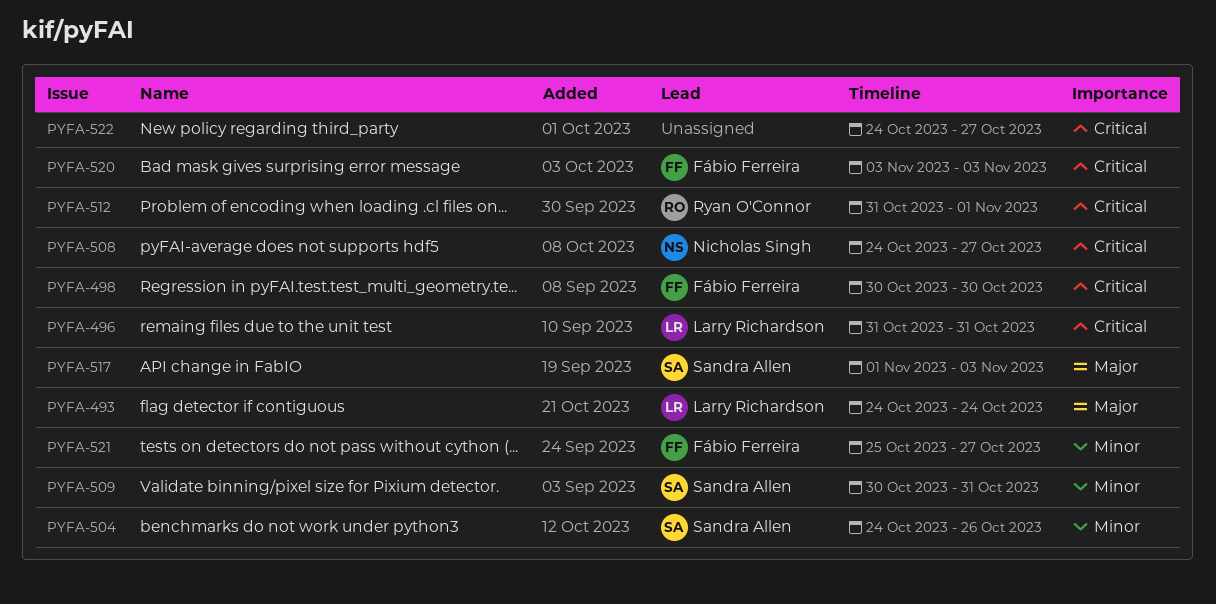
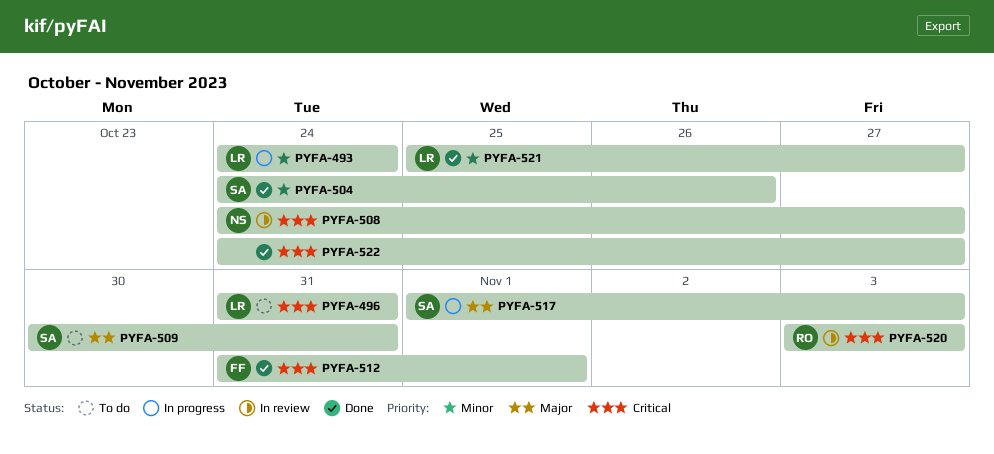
PYFA-493, priority: Major -> Minor
PYFA-498: present -> none
PYFA-509, priority: Minor -> Major
PYFA-512, owner: Ryan O'Connor -> Fábio Ferreira
PYFA-520, owner: Fábio Ferreira -> Ryan O'Connor
PYFA-521, owner: Fábio Ferreira -> Larry Richardson

